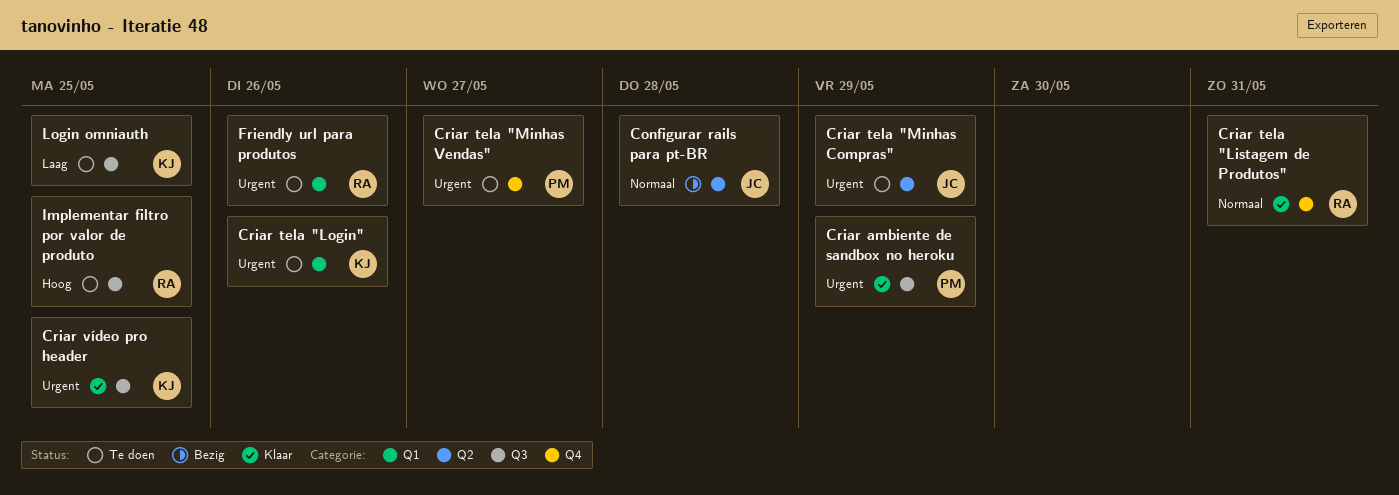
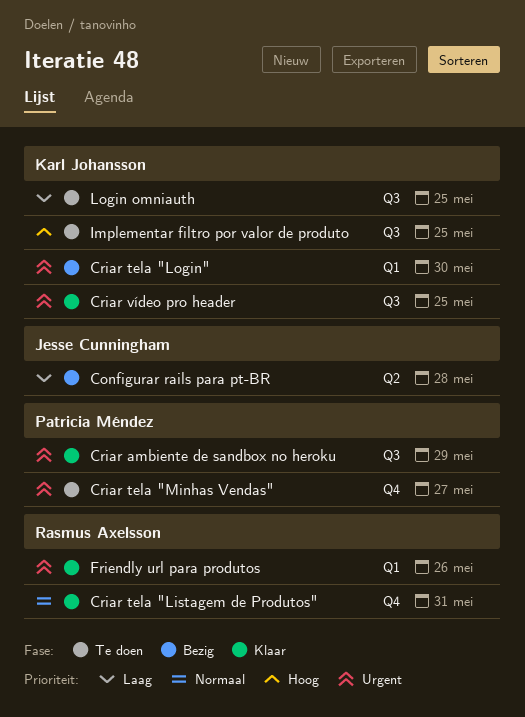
Configurar rails para pt-BR, priority: Normaal -> Laag
Criar tela "Login", status: Te doen -> Bezig
Criar tela "Login", due: May 26 -> May 30
Criar tela "Minhas Compras": present -> none
Friendly url para produtos, status: Te doen -> Klaar
Implementar filtro por valor de produto, owner: Rasmus Axelsson -> Karl Johansson

